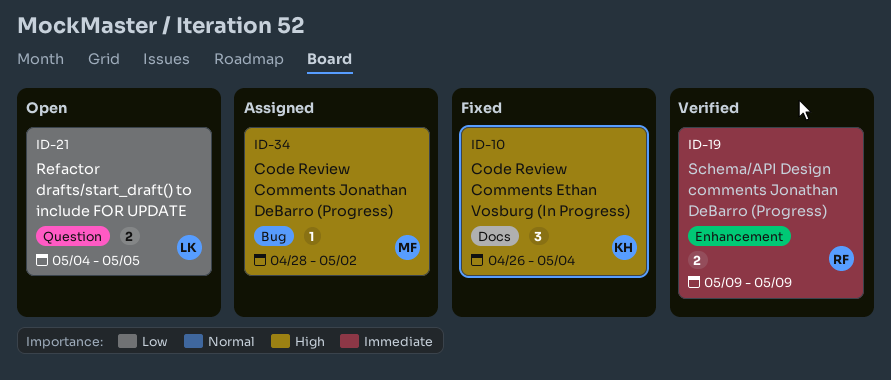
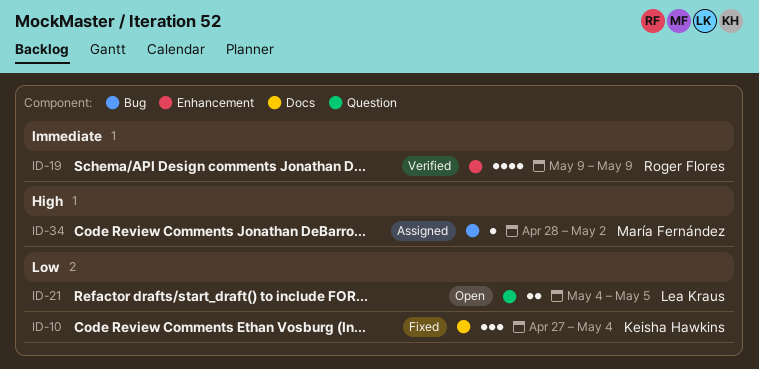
ID-10, priority: High -> Low
ID-10, start: Apr 26 -> Apr 27
ID-19, estimate: 2 -> 4

